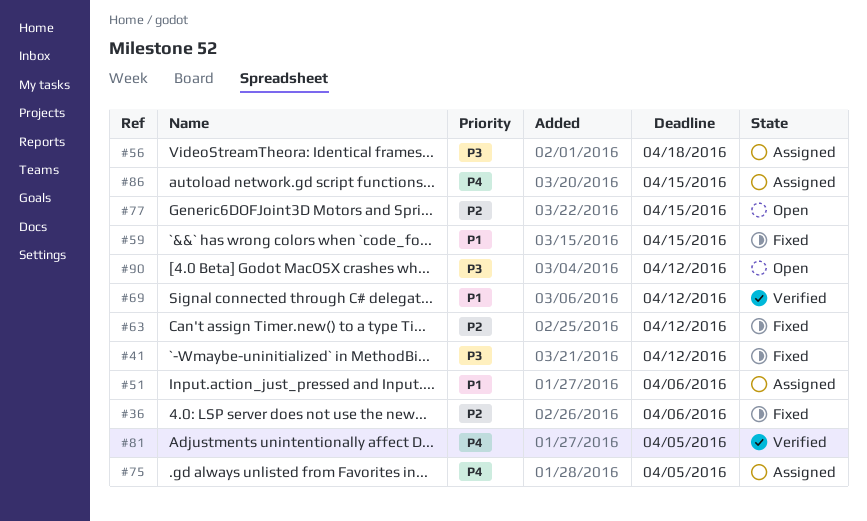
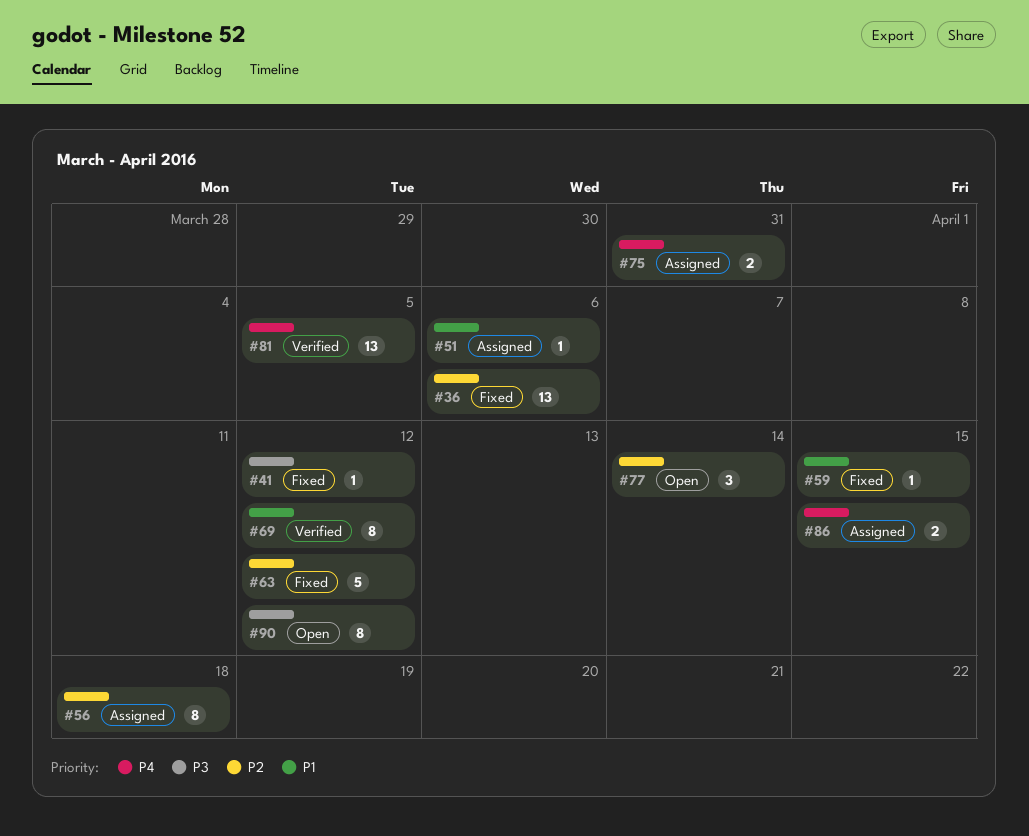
#56, priority: P3 -> P2
#75, due: Apr 5 -> Mar 31
#77, due: Apr 15 -> Apr 14

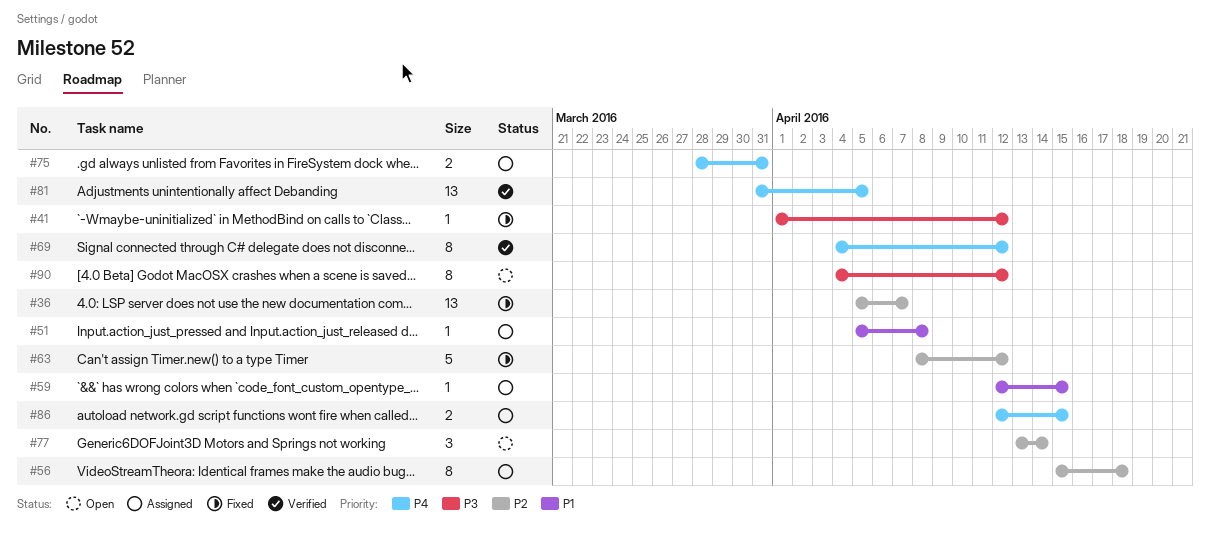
#36, due: Apr 6 -> Apr 7
#51, due: Apr 6 -> Apr 8
#59, status: Fixed -> Assigned
#69, priority: P1 -> P4

